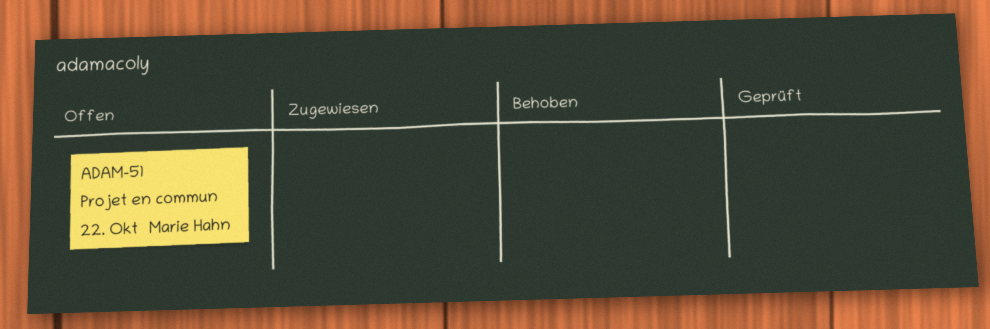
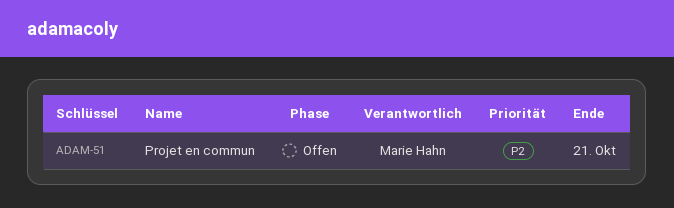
ADAM-51, due: Oct 22 -> Oct 21

